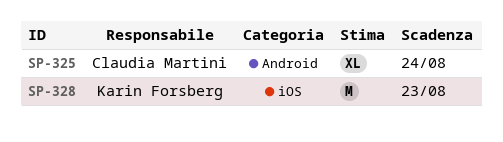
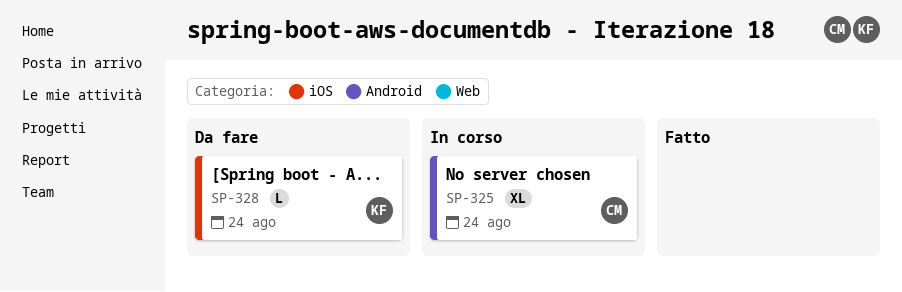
SP-328, estimate: M -> L
SP-328, due: Aug 23 -> Aug 24

